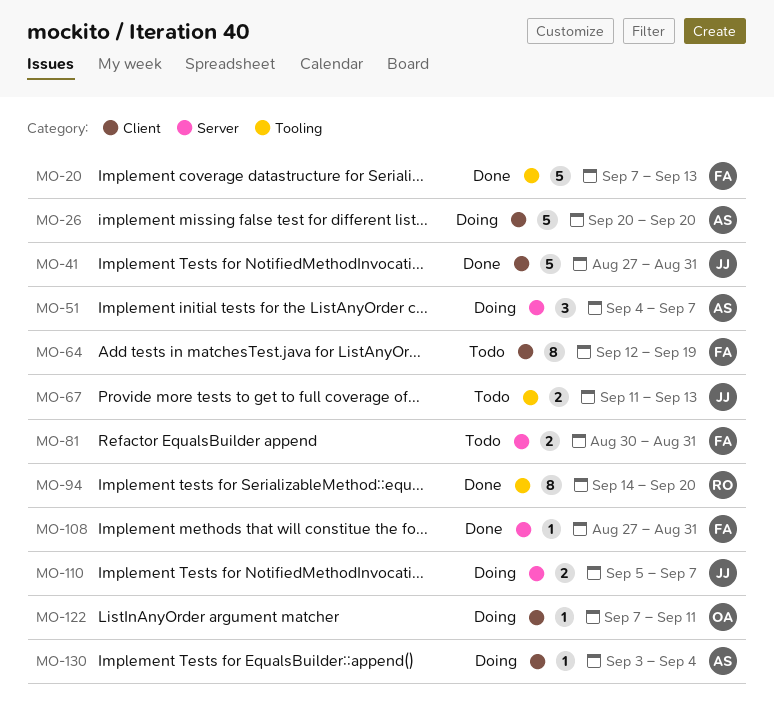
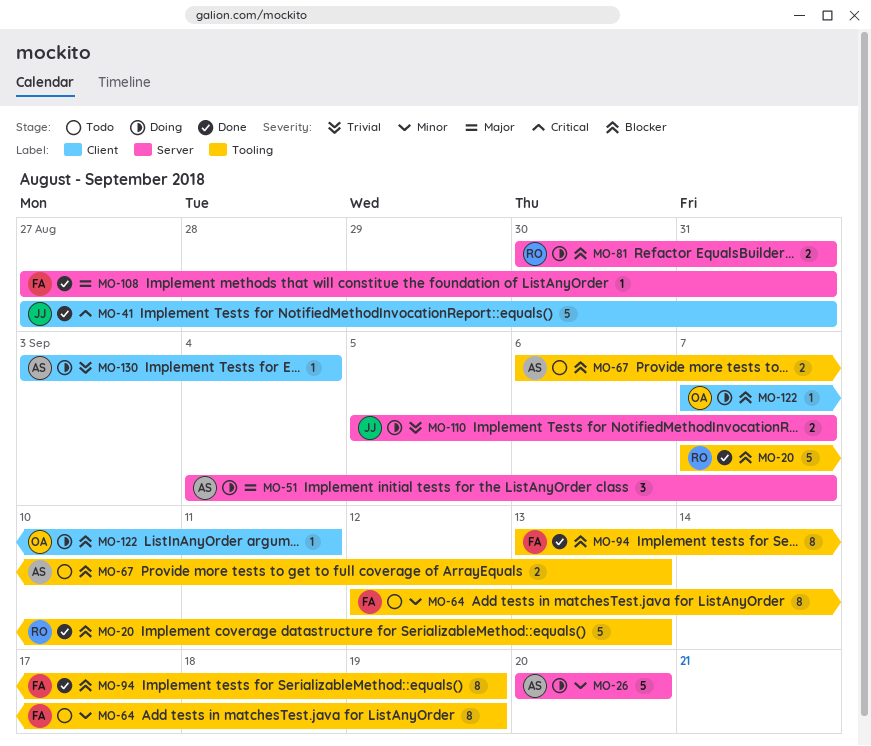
MO-20, owner: FA -> RO
MO-26, label: Client -> Server
MO-64, label: Client -> Tooling
MO-67, owner: JJ -> AS
MO-67, start: Sep 11 -> Sep 6
MO-81, status: Todo -> Doing
MO-81, owner: FA -> RO
MO-94, owner: RO -> FA
MO-94, start: Sep 14 -> Sep 13
MO-94, due: Sep 20 -> Sep 19

